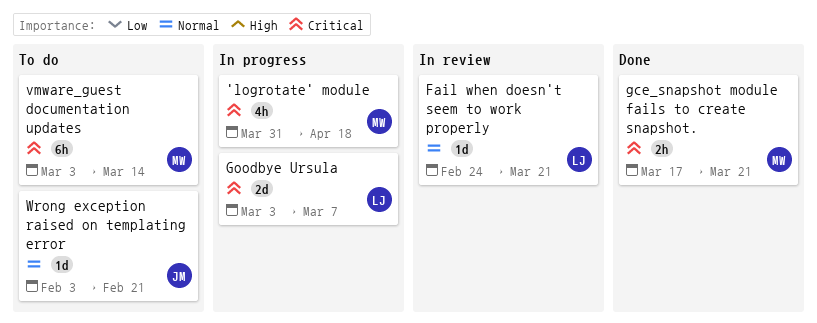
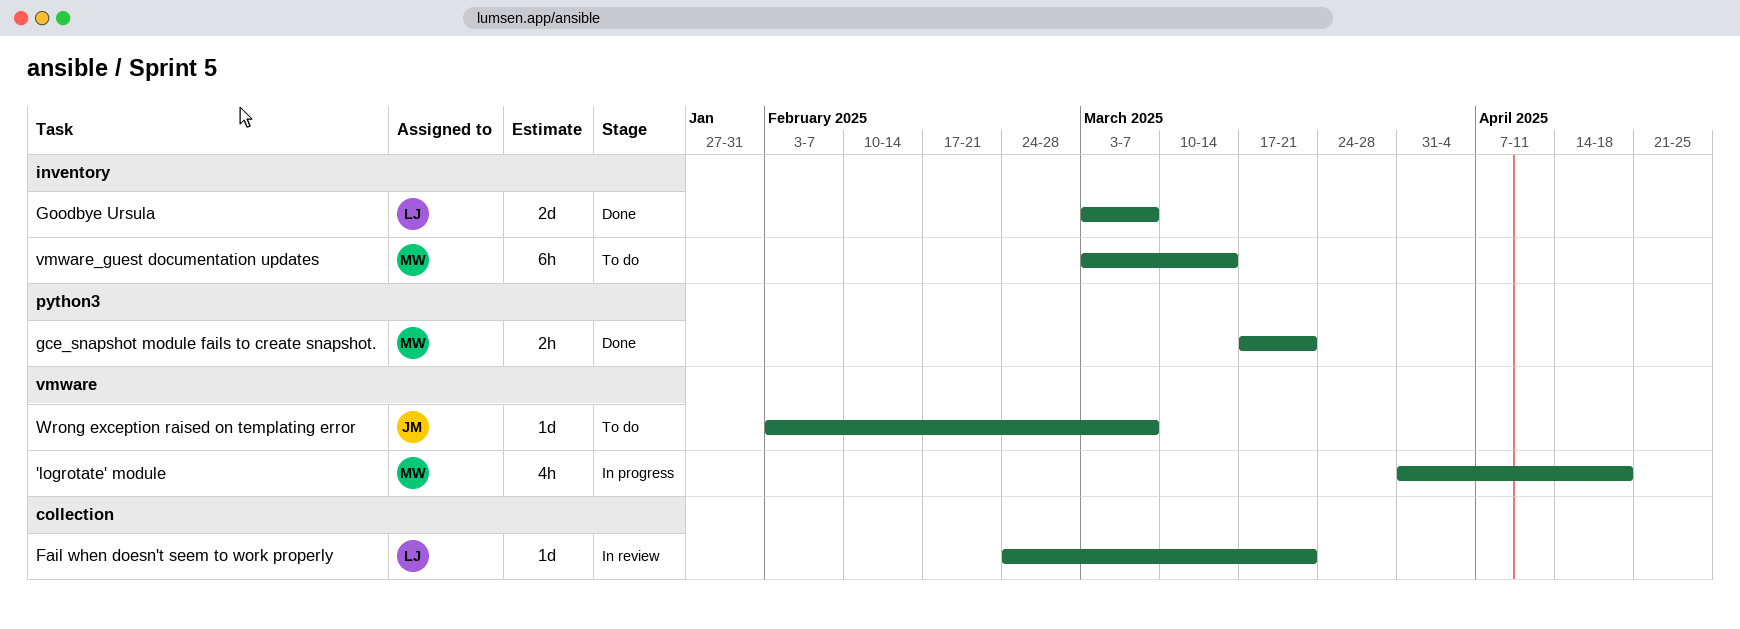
Goodbye Ursula, status: In progress -> Done
Wrong exception raised on templating error, due: Feb 21 -> Mar 7

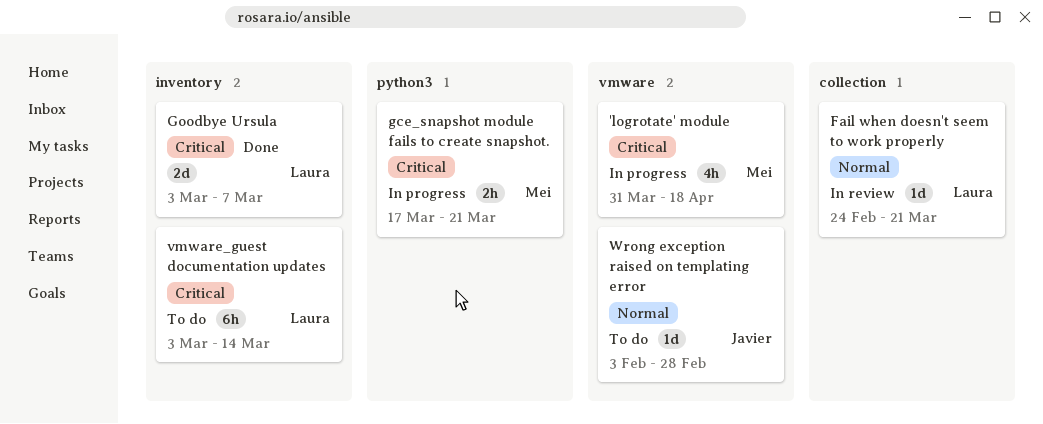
gce_snapshot module fails to create snapshot., status: Done -> In progress
vmware_guest documentation updates, owner: Mei -> Laura
Wrong exception raised on templating error, due: Mar 7 -> Feb 28

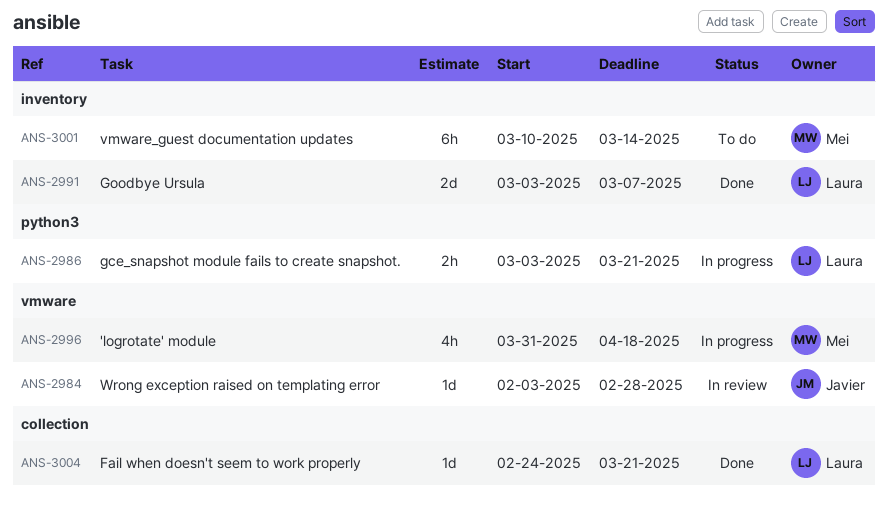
Fail when doesn't seem to work properly, status: In review -> Done
gce_snapshot module fails to create snapshot., owner: Mei -> Laura
gce_snapshot module fails to create snapshot., start: Mar 17 -> Mar 3
vmware_guest documentation updates, owner: Laura -> Mei
vmware_guest documentation updates, start: Mar 3 -> Mar 10
Wrong exception raised on templating error, status: To do -> In review

